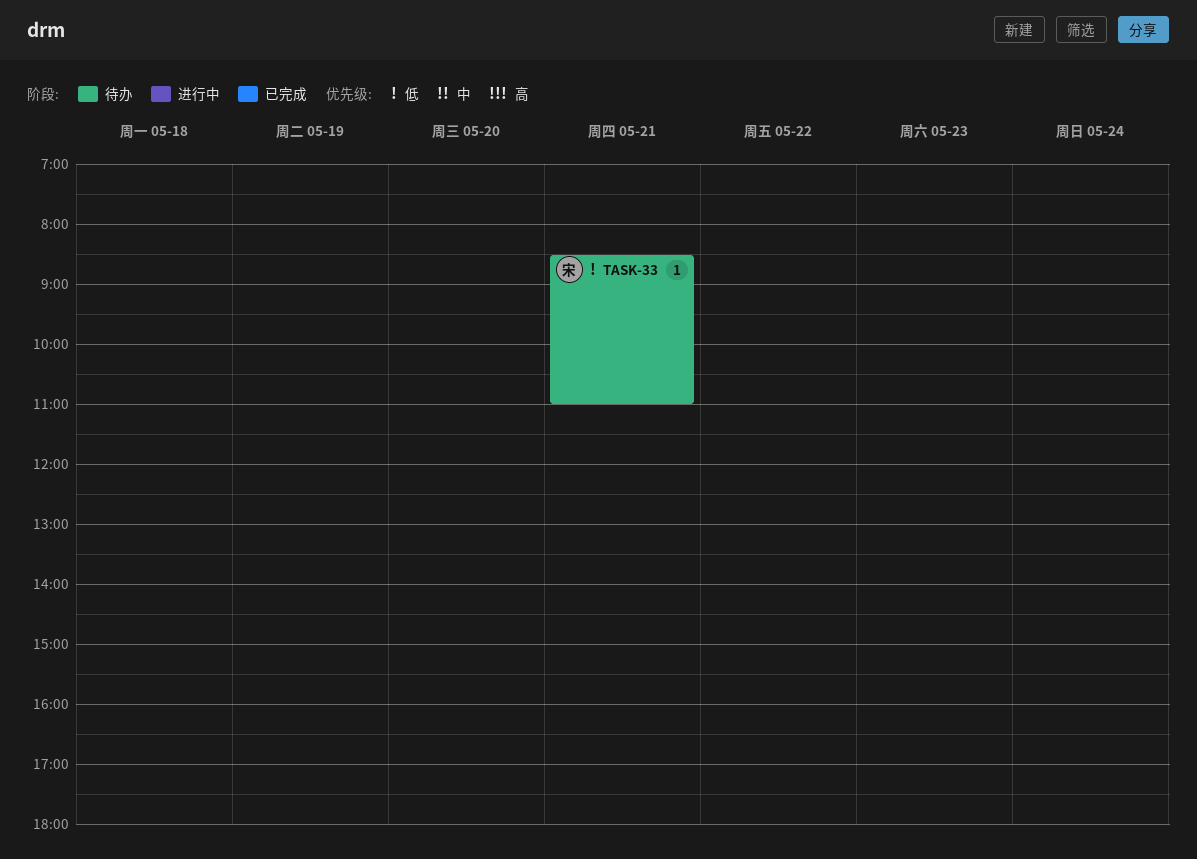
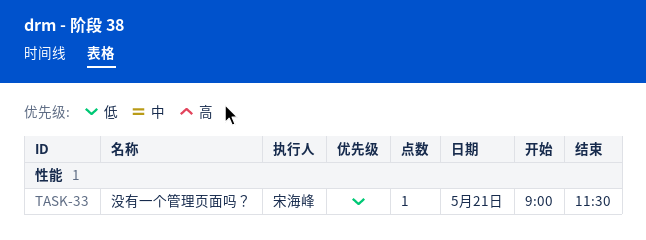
TASK-33, begins: 08:30 -> 09:00
TASK-33, ends: 11:00 -> 11:30

